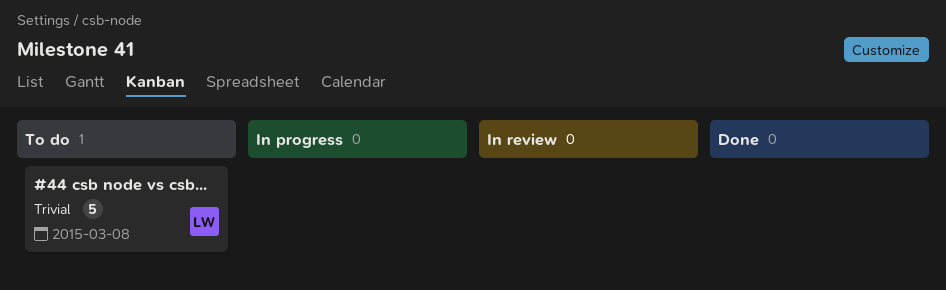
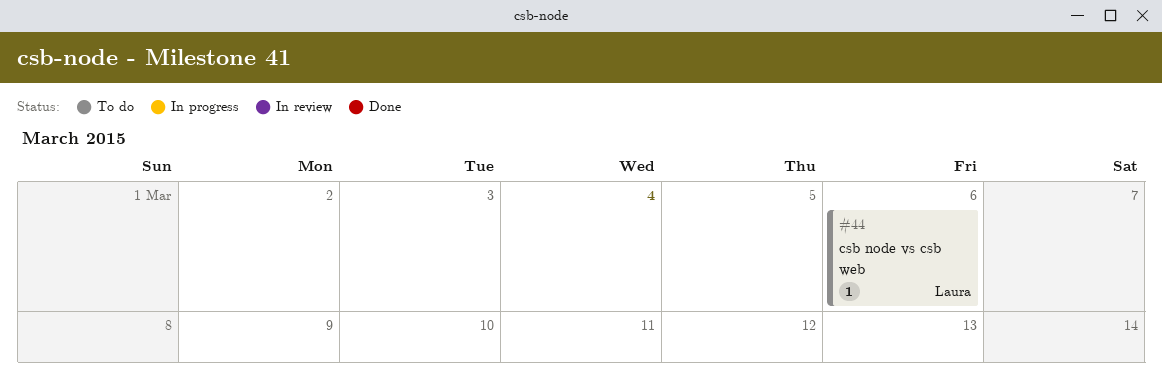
#44, estimate: 5 -> 1
#44, due: Mar 8 -> Mar 6

